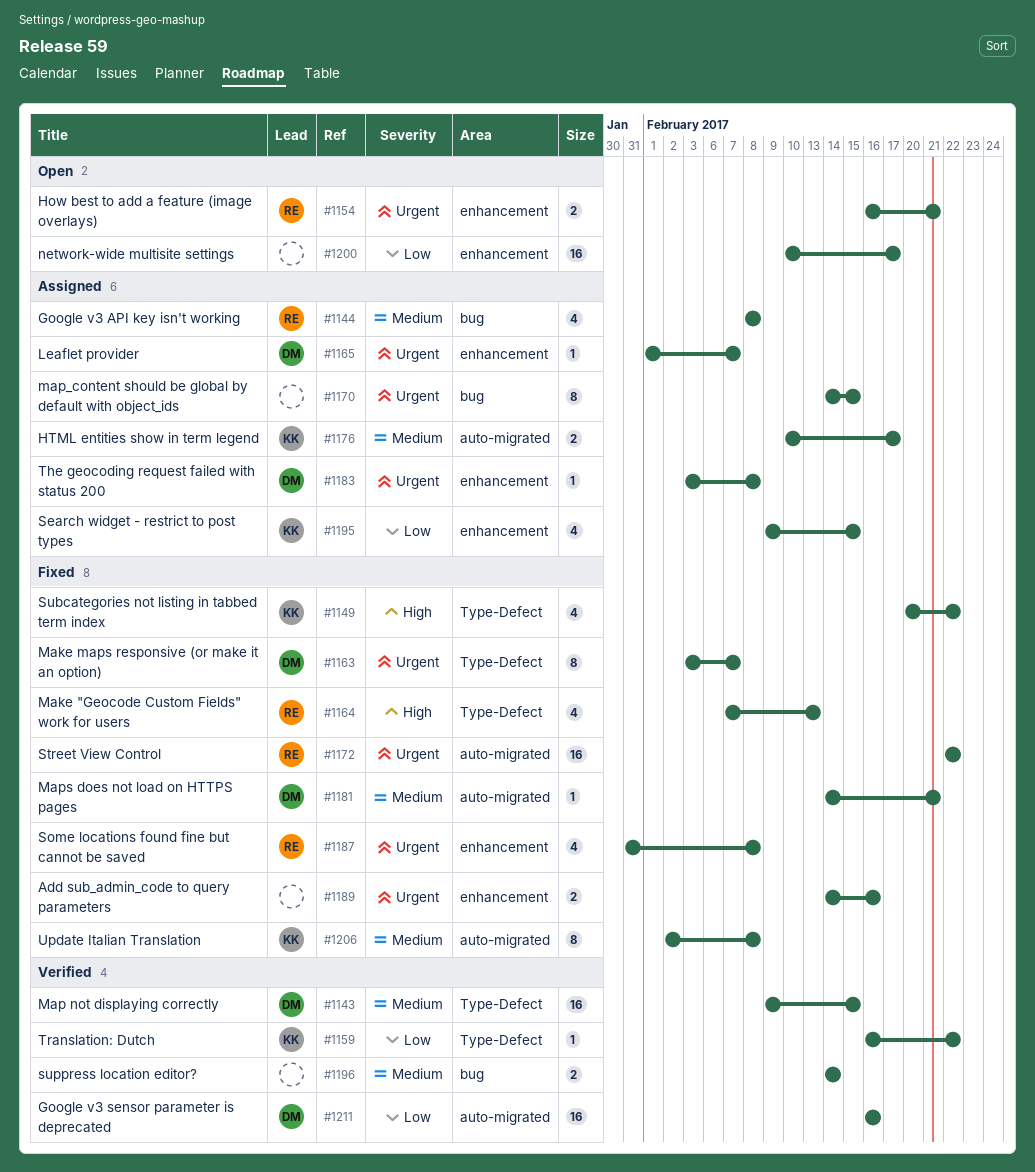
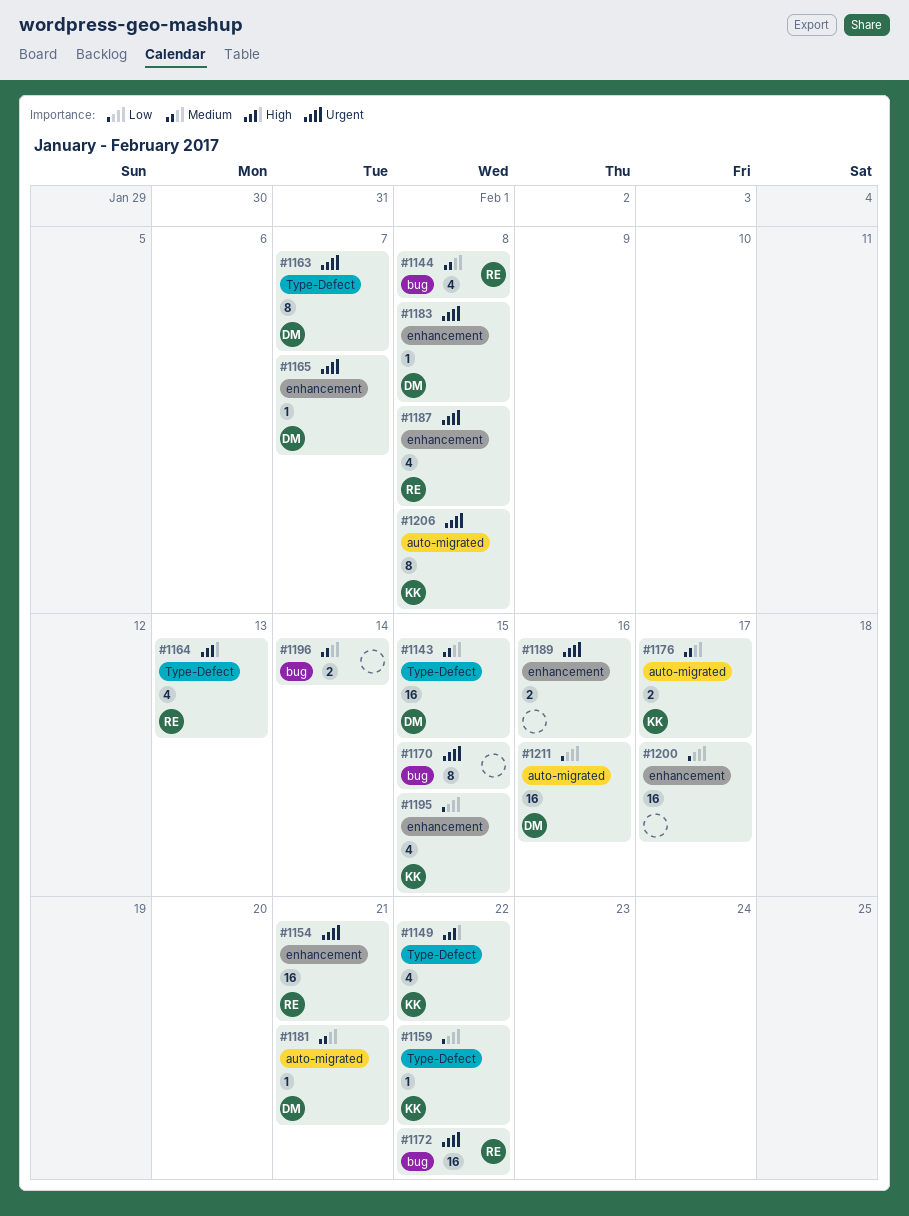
#1154, estimate: 2 -> 16
#1172, label: auto-migrated -> bug
#1206, priority: Medium -> Urgent

